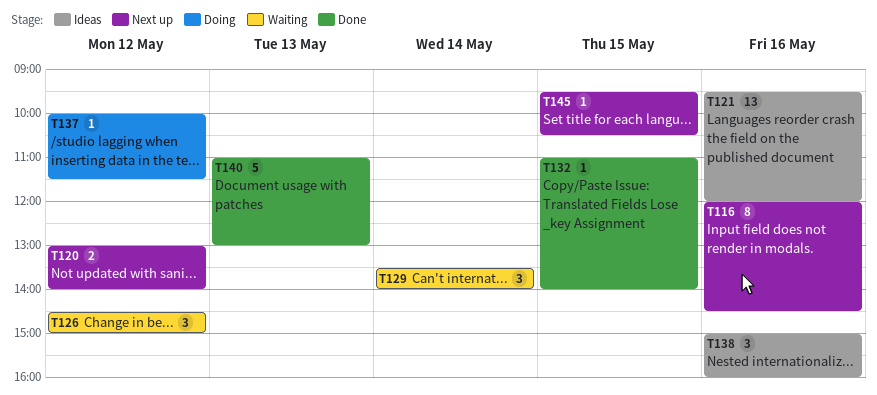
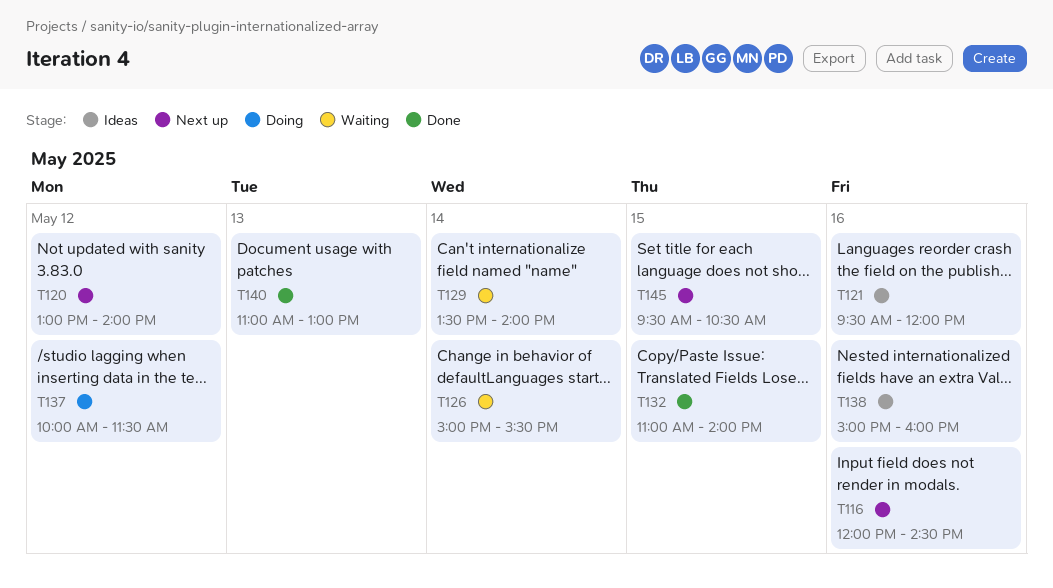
T126, day: May 12 -> May 14
T126, begins: 14:30 -> 15:00
T126, ends: 15:00 -> 15:30

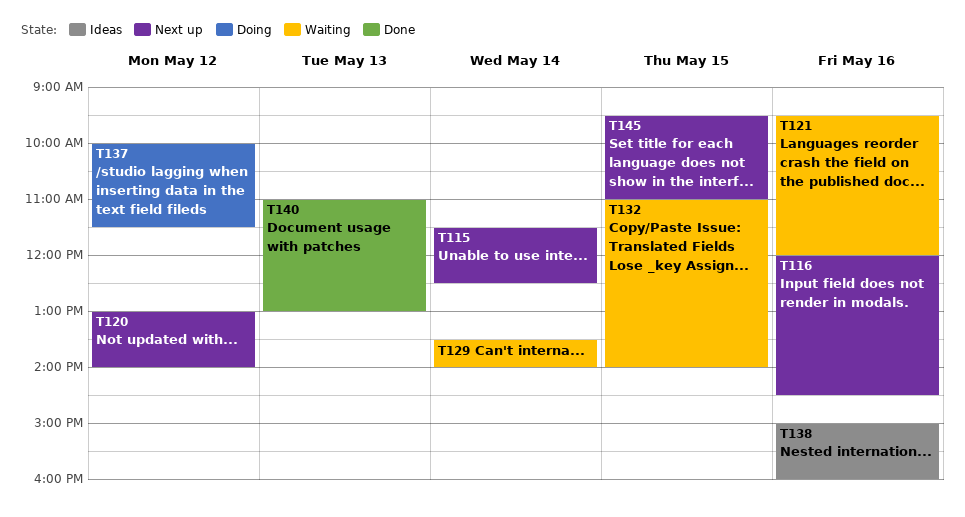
T115: none -> present
T121, status: Ideas -> Waiting
T126: present -> none
T132, status: Done -> Waiting
T145, ends: 10:30 -> 11:00

